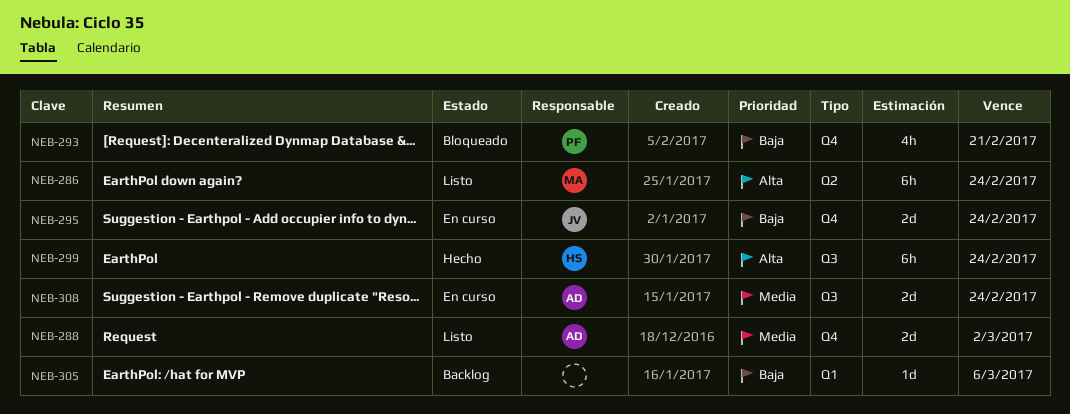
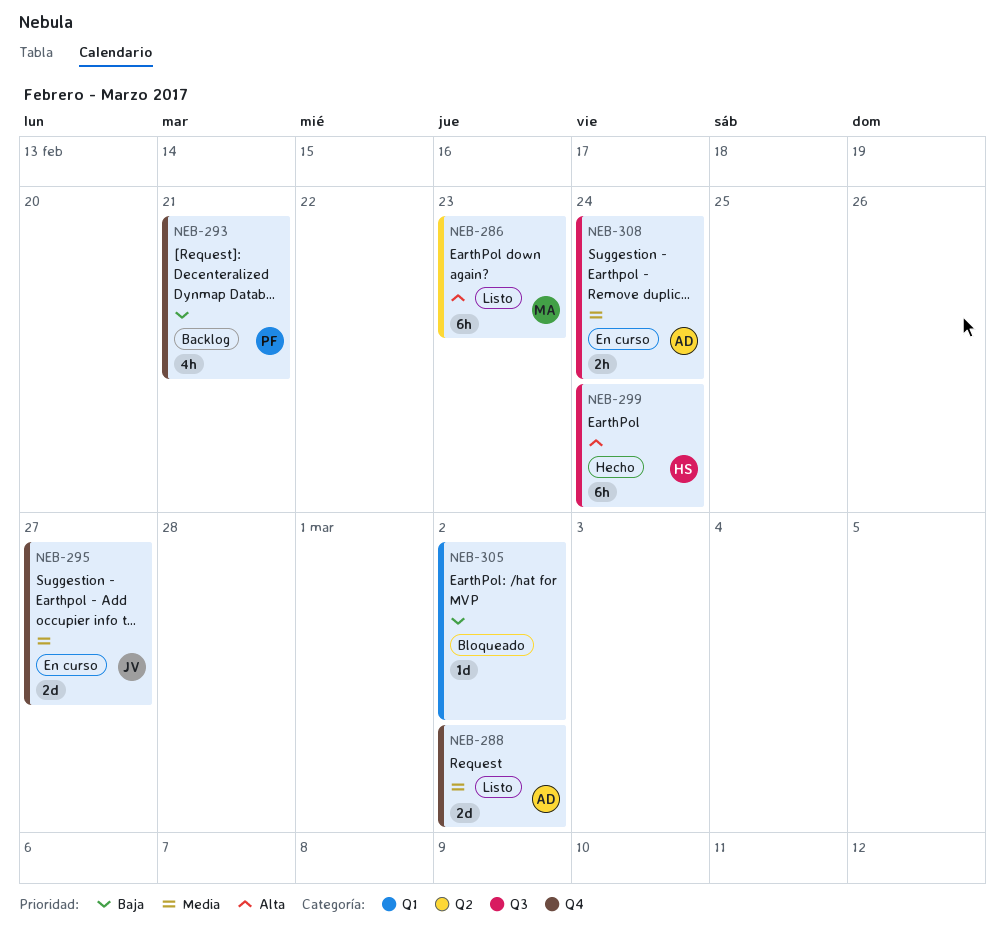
NEB-286, due: Feb 24 -> Feb 23
NEB-293, status: Bloqueado -> Backlog
NEB-295, priority: Baja -> Media
NEB-295, due: Feb 24 -> Feb 27
NEB-305, status: Backlog -> Bloqueado
NEB-305, due: Mar 6 -> Mar 2
NEB-308, estimate: 2d -> 2h

